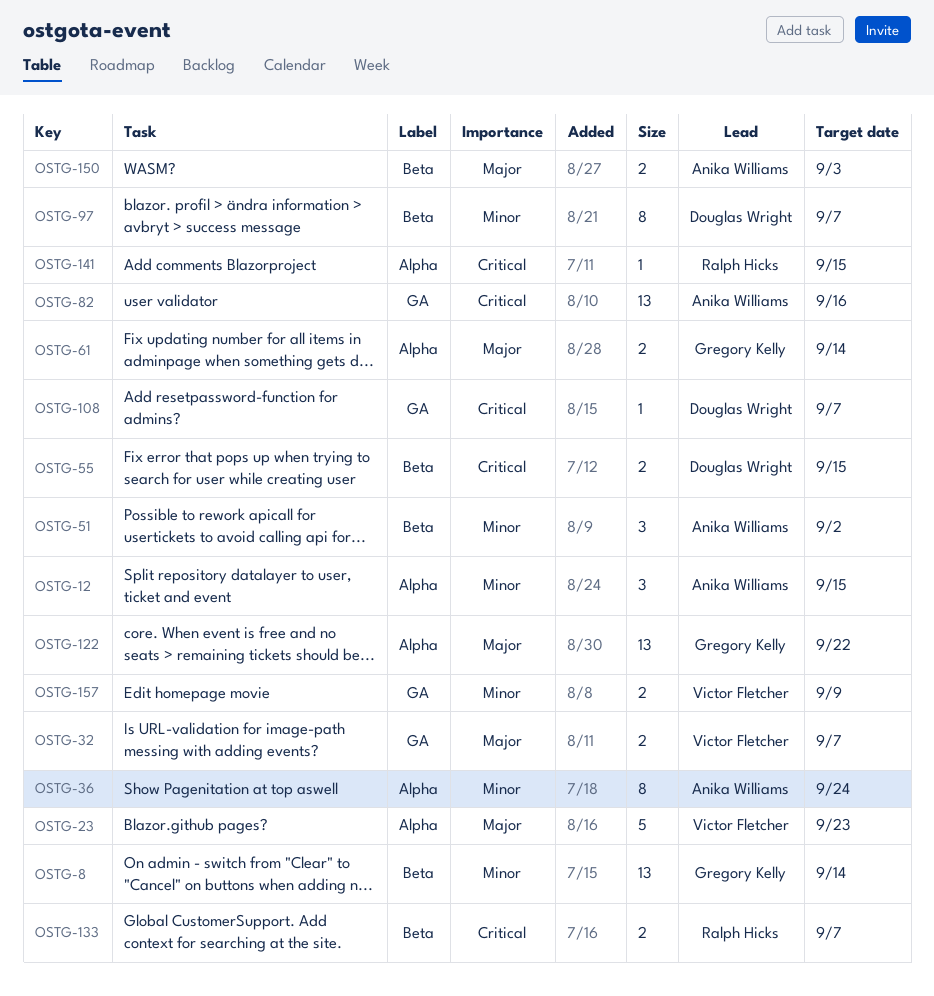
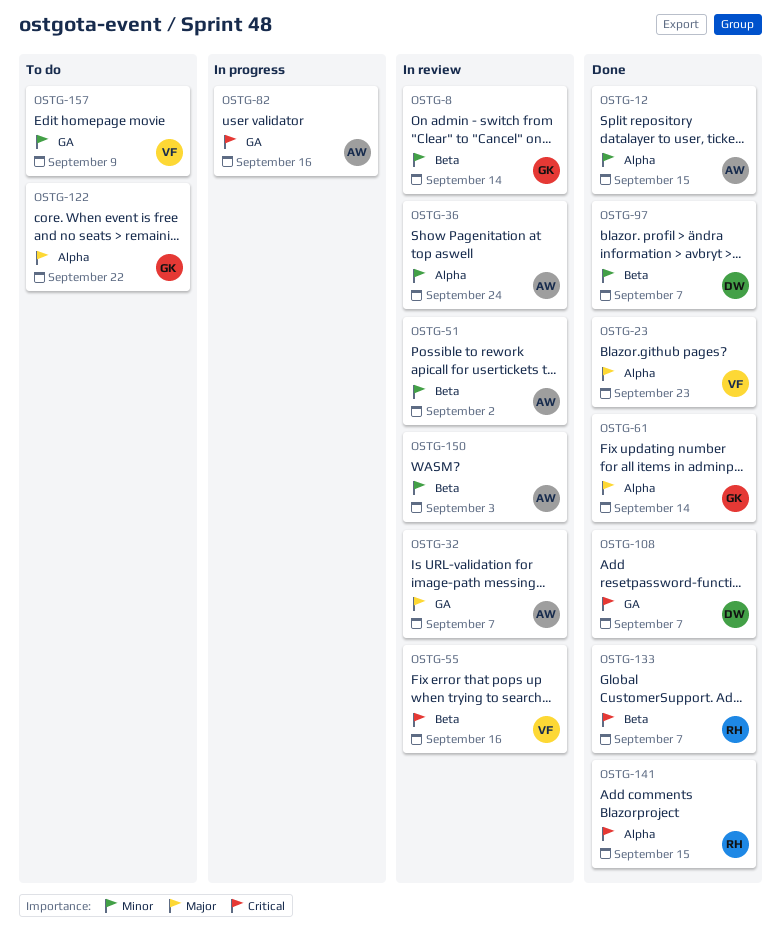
OSTG-32, owner: Victor Fletcher -> Anika Williams
OSTG-55, owner: Douglas Wright -> Victor Fletcher
OSTG-55, due: Sep 15 -> Sep 16
OSTG-150, priority: Major -> Minor

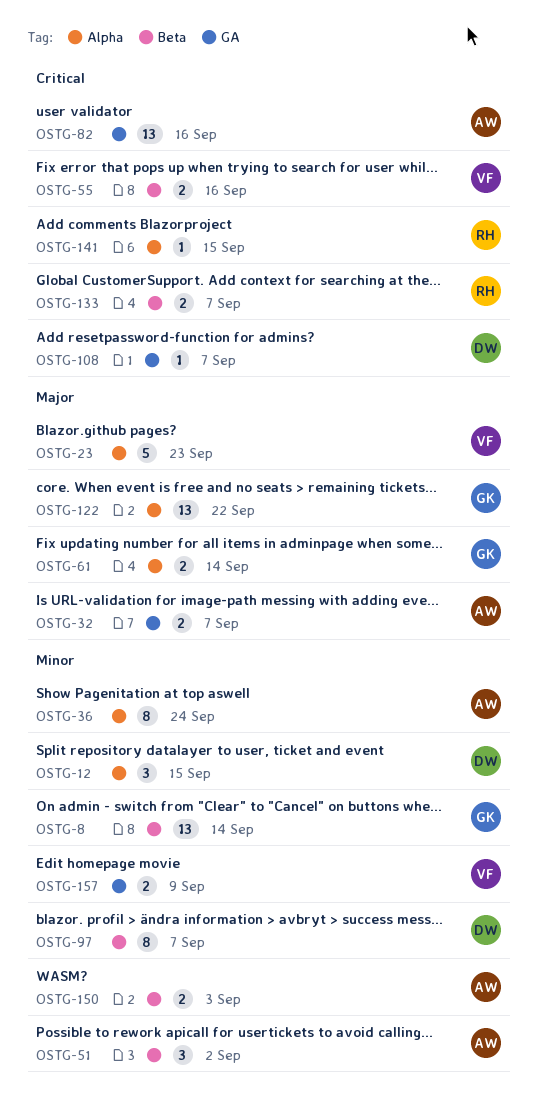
OSTG-12, owner: AW -> DW

